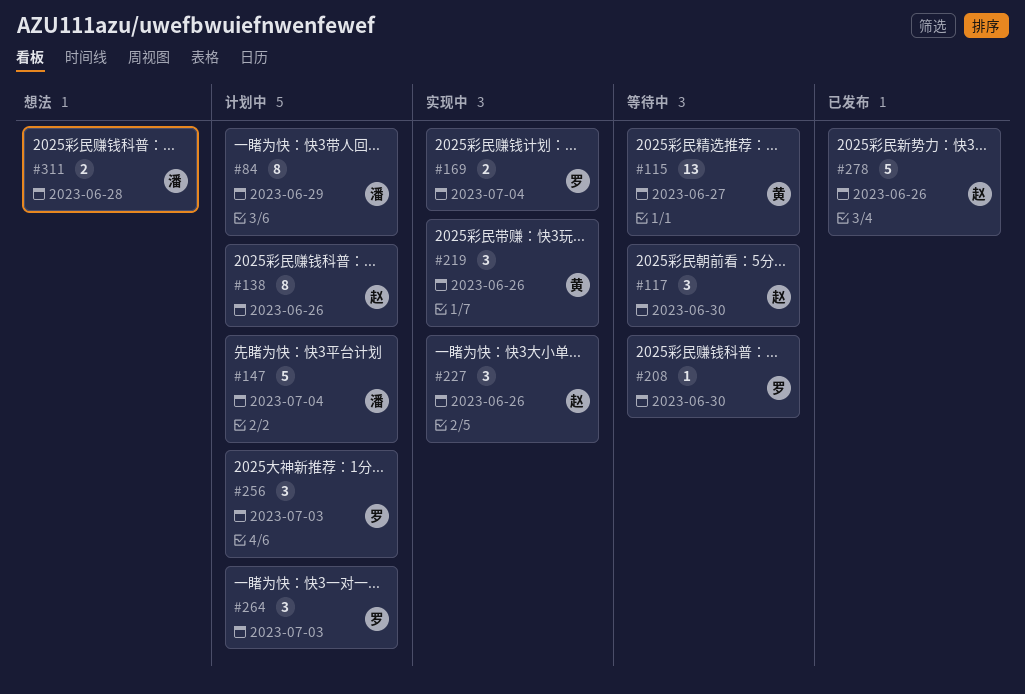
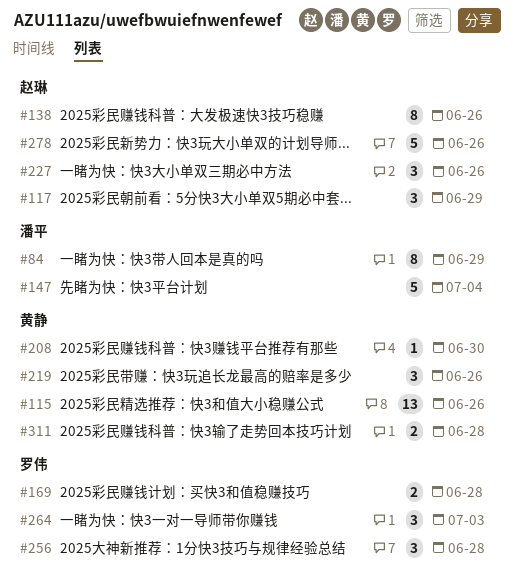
#115, due: Jun 27 -> Jun 26
#117, due: Jun 30 -> Jun 29
#169, due: Jul 4 -> Jun 28
#208, owner: 罗伟 -> 黄静
#256, due: Jul 3 -> Jun 28
#311, owner: 潘平 -> 黄静

